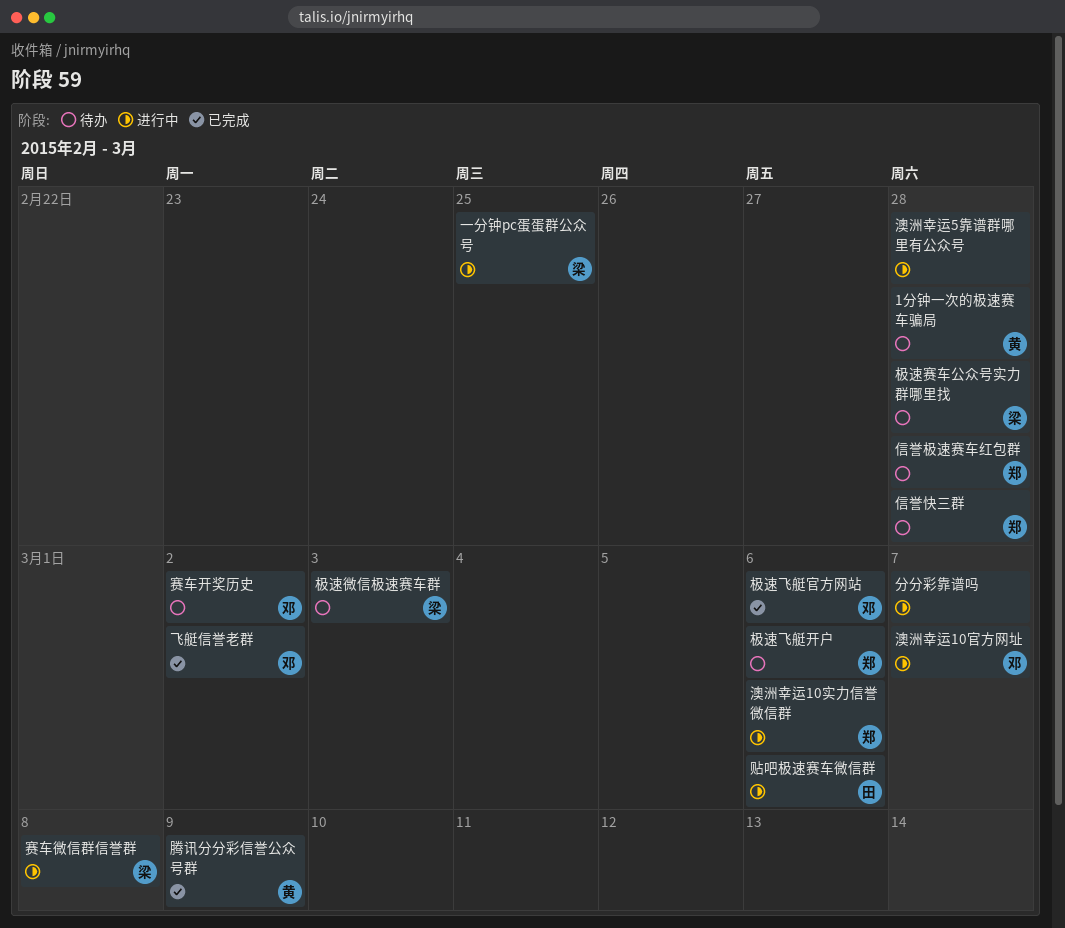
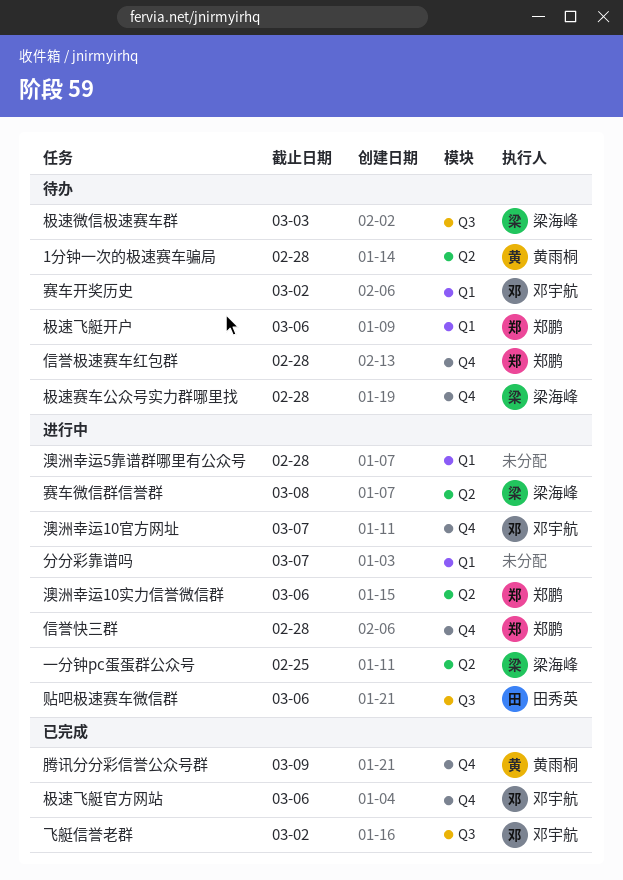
信誉快三群, status: 待办 -> 进行中

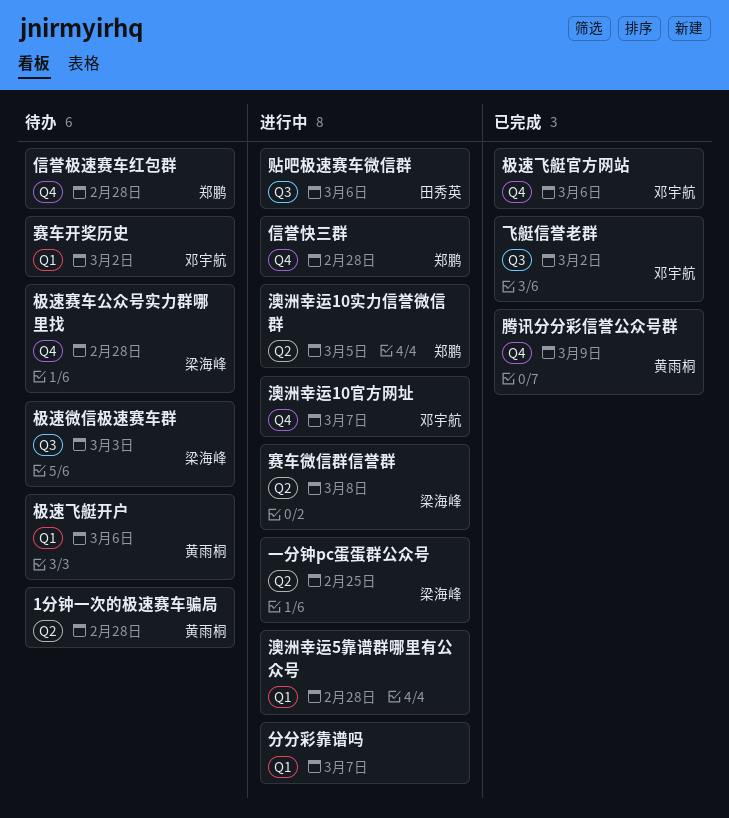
极速飞艇开户, owner: 郑鹏 -> 黄雨桐
澳洲幸运10实力信誉微信群, due: Mar 6 -> Mar 5

